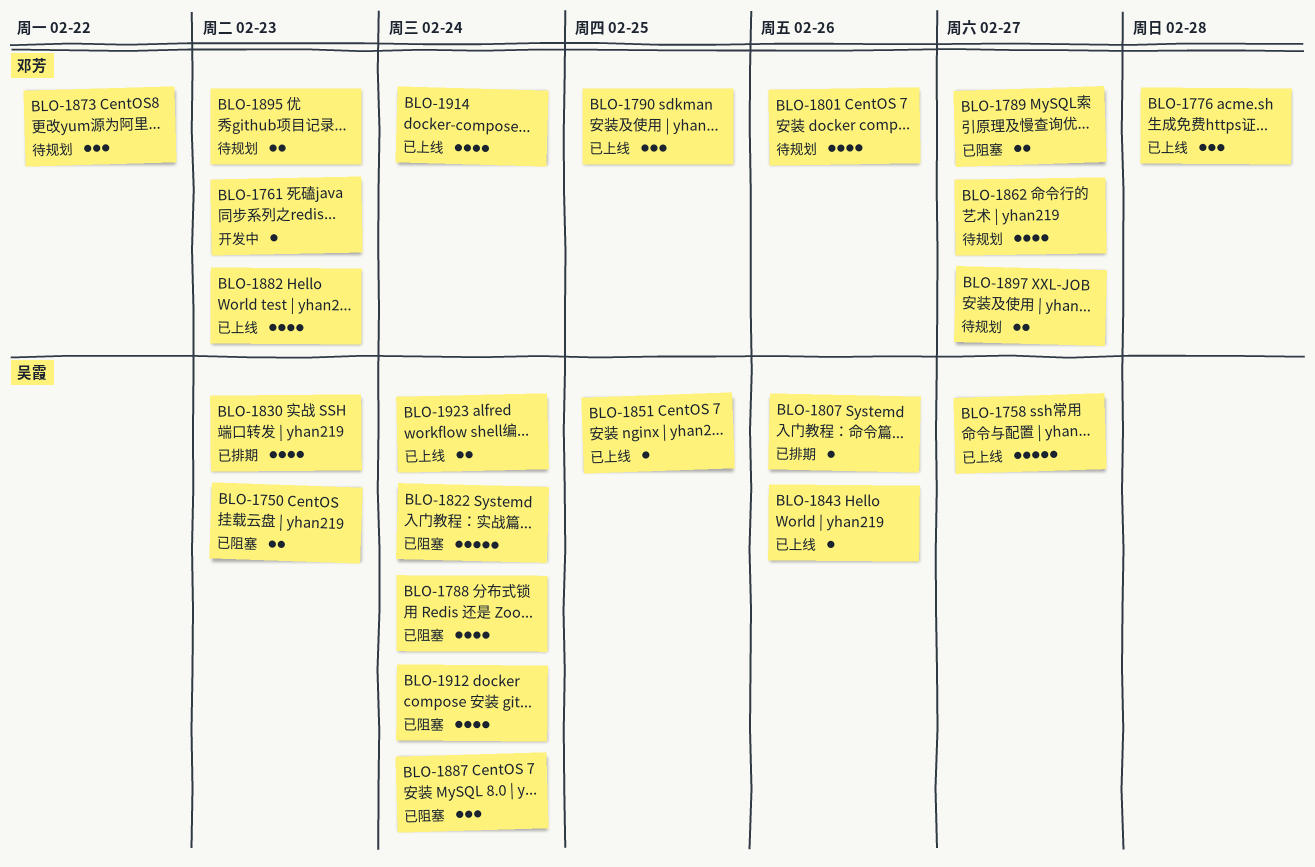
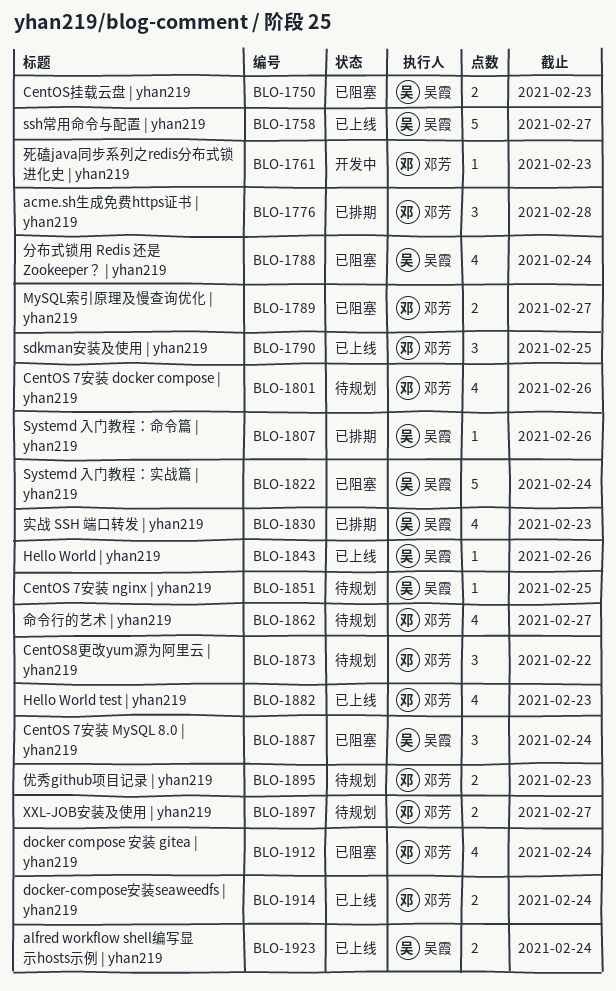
BLO-1776, status: 已上线 -> 已排期
BLO-1851, status: 已上线 -> 待规划
BLO-1912, owner: 吴霞 -> 邓芳
BLO-1914, estimate: 4 -> 2

